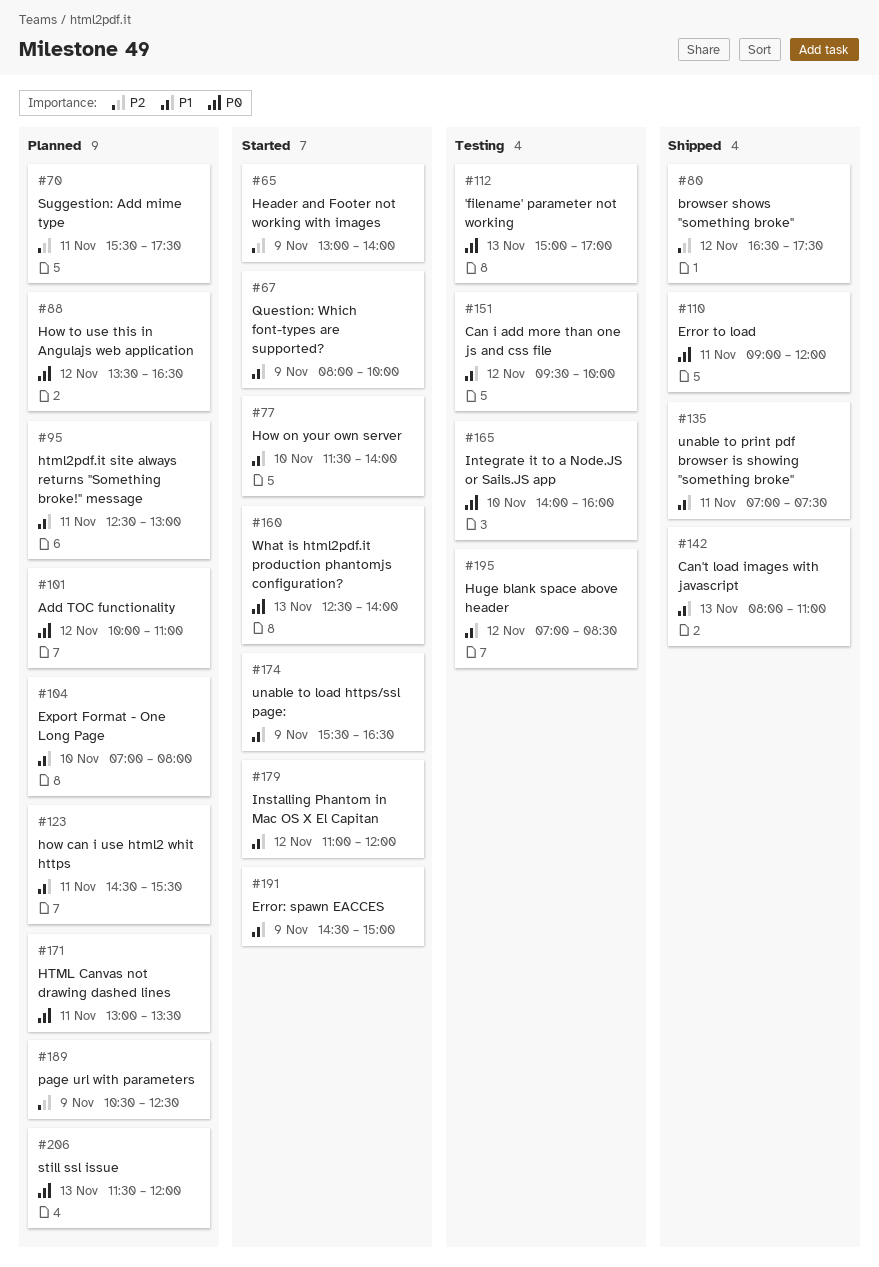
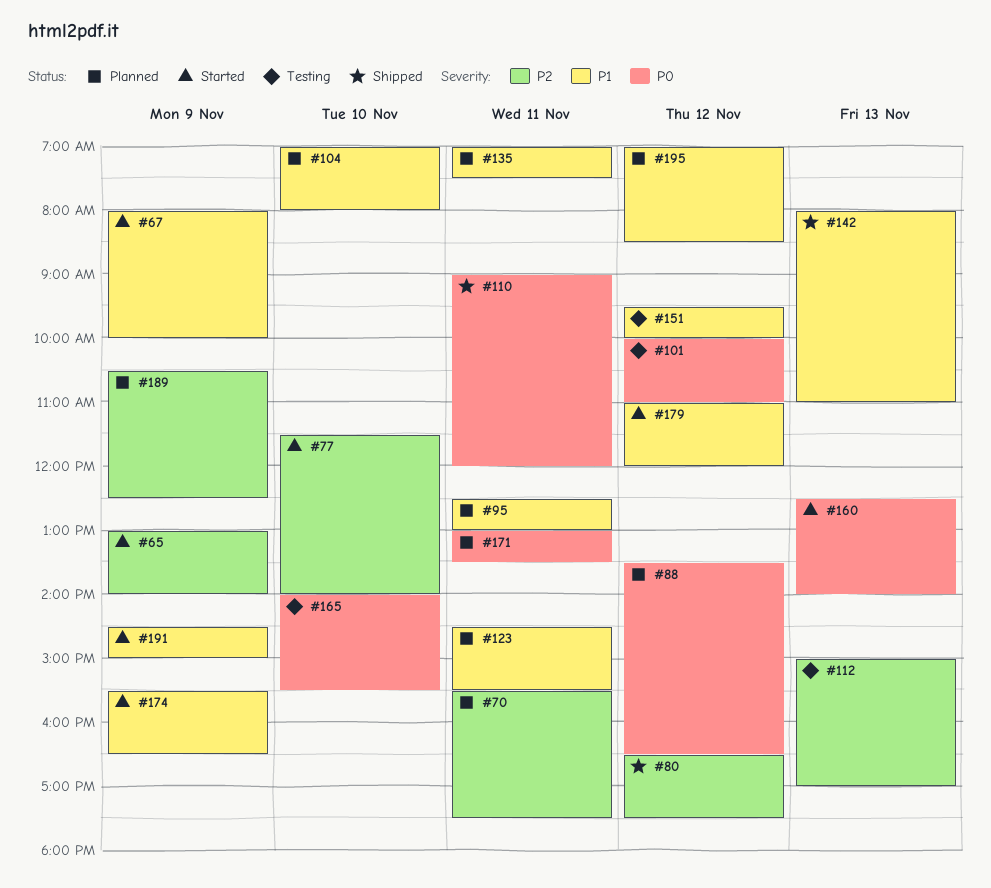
#77, priority: P1 -> P2
#101, status: Planned -> Testing
#112, priority: P0 -> P2
#135, status: Shipped -> Planned
#165, ends: 16:00 -> 15:30
#195, status: Testing -> Planned
#206: present -> none

